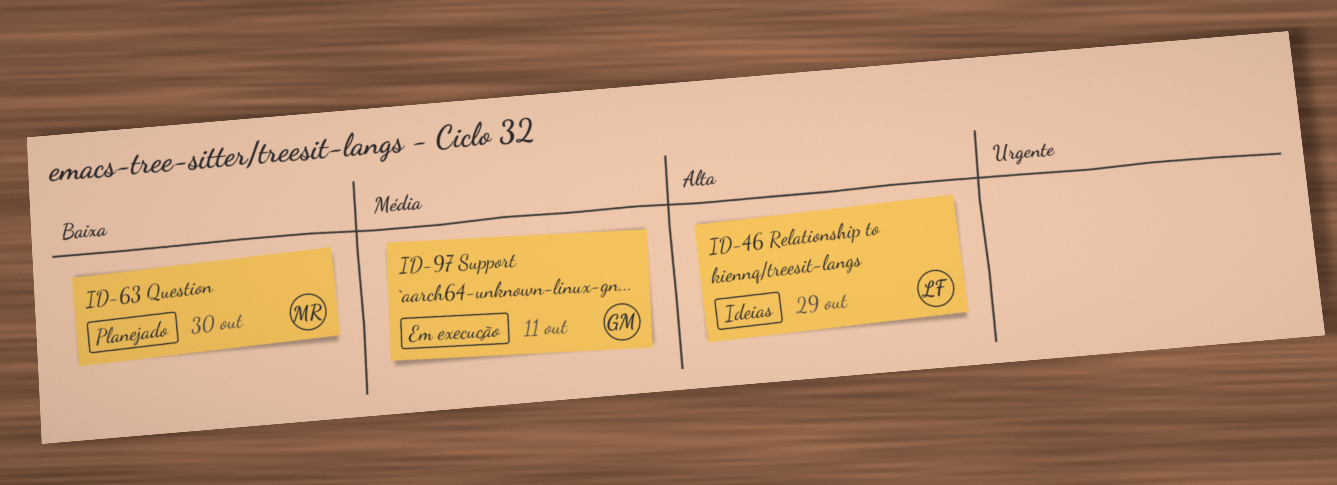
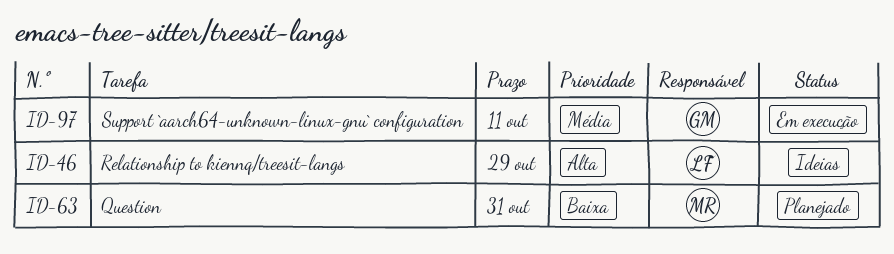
ID-63, due: Oct 30 -> Oct 31

